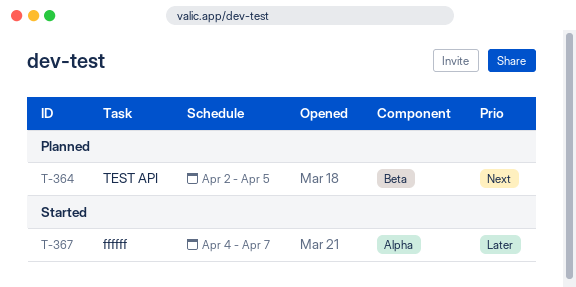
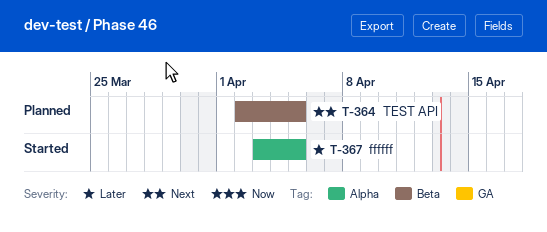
T-367, start: Apr 4 -> Apr 3
T-367, due: Apr 7 -> Apr 5

